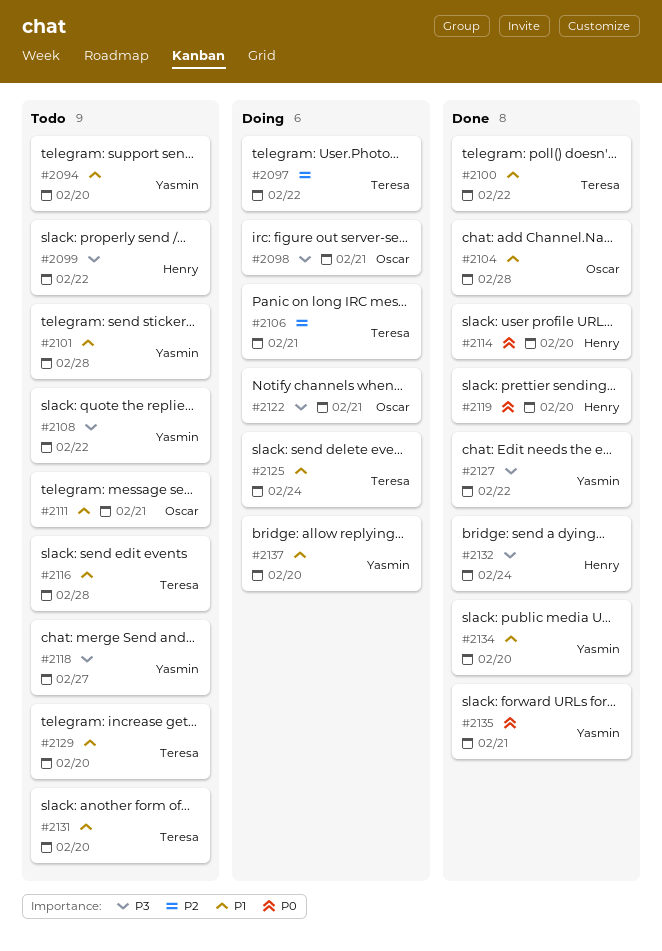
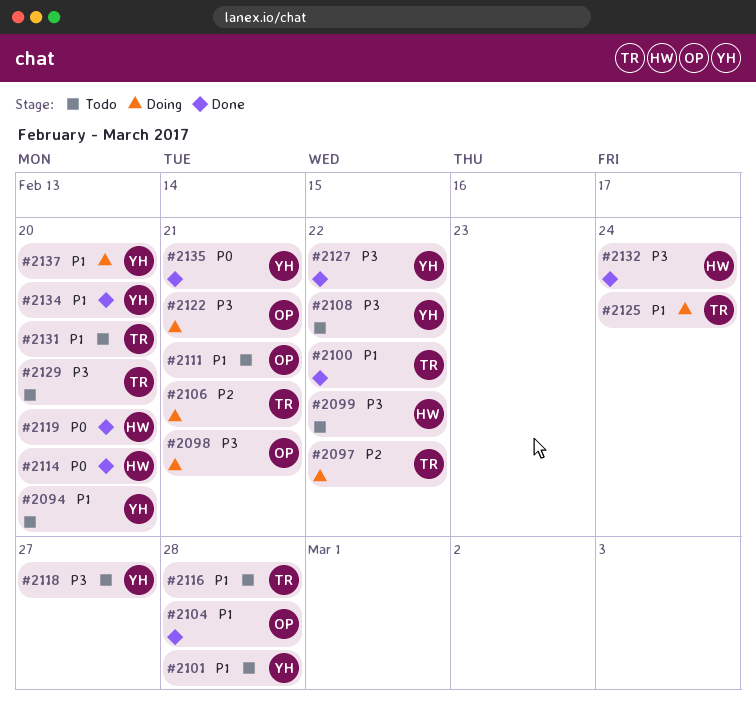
#2129, priority: P1 -> P3

